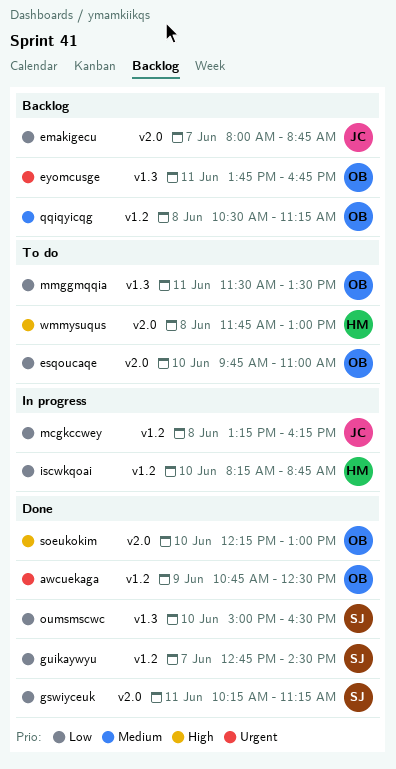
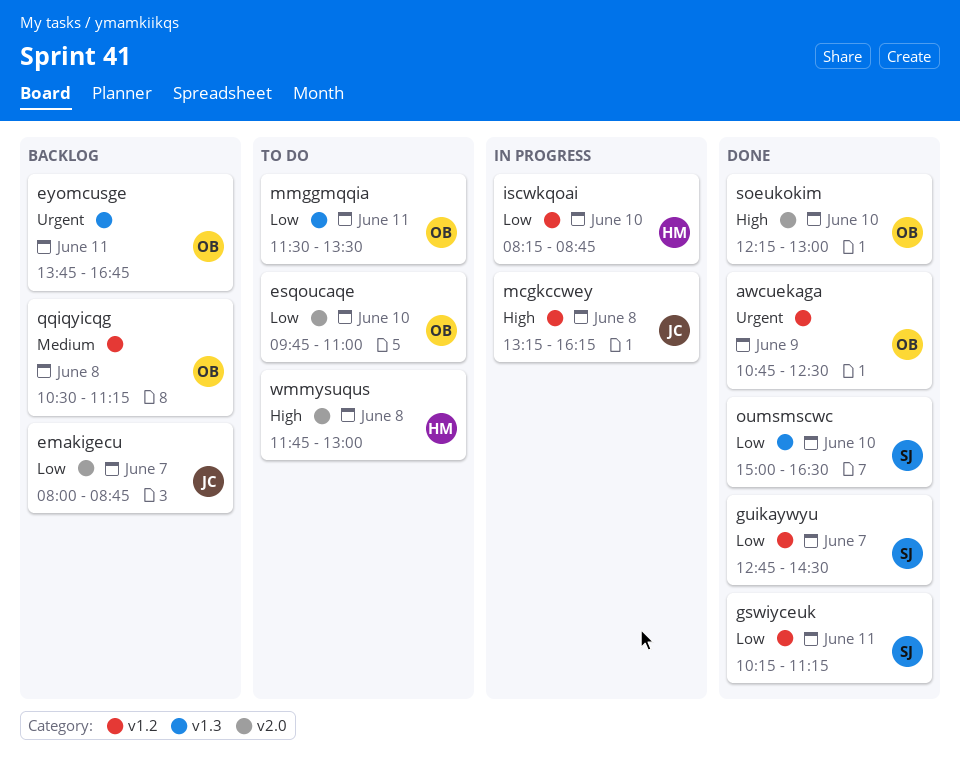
gswiyceuk, label: v2.0 -> v1.2
mcgkccwey, priority: Low -> High

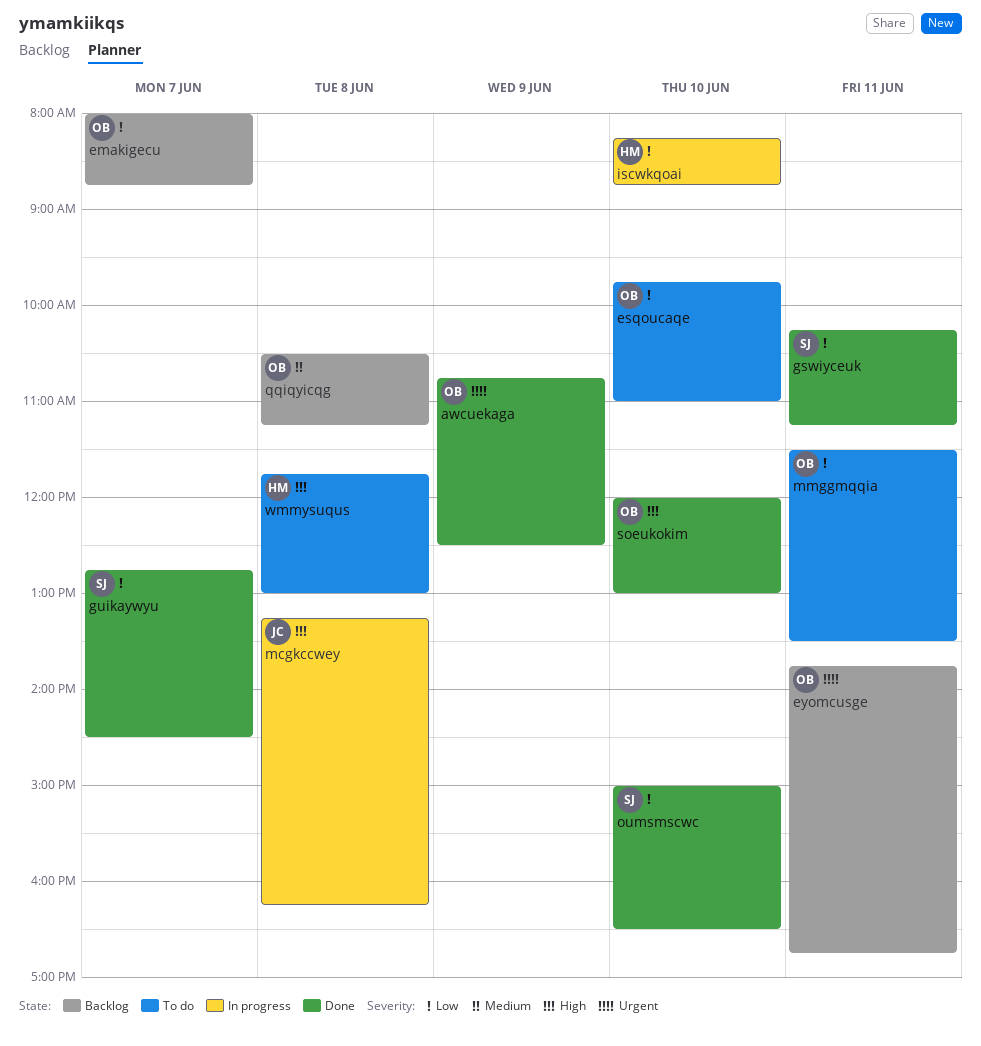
emakigecu, owner: JC -> OB
soeukokim, begins: 12:15 -> 12:00

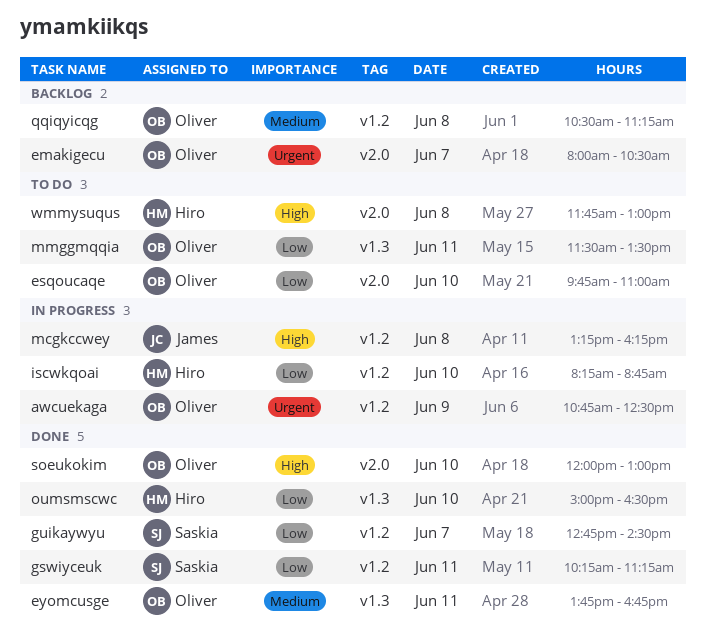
awcuekaga, status: Done -> In progress
emakigecu, priority: Low -> Urgent
emakigecu, ends: 08:45 -> 10:30
eyomcusge, status: Backlog -> Done
eyomcusge, priority: Urgent -> Medium
oumsmscwc, owner: Saskia -> Hiro

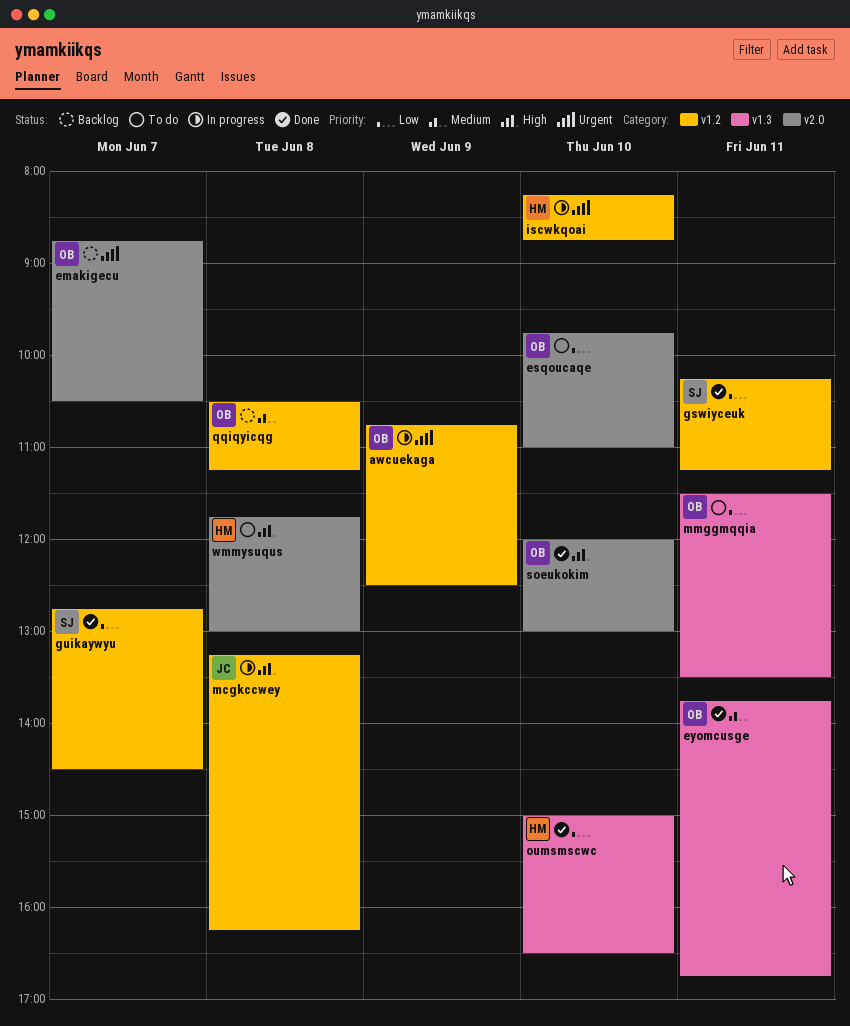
emakigecu, begins: 08:00 -> 08:45
iscwkqoai, priority: Low -> Urgent

